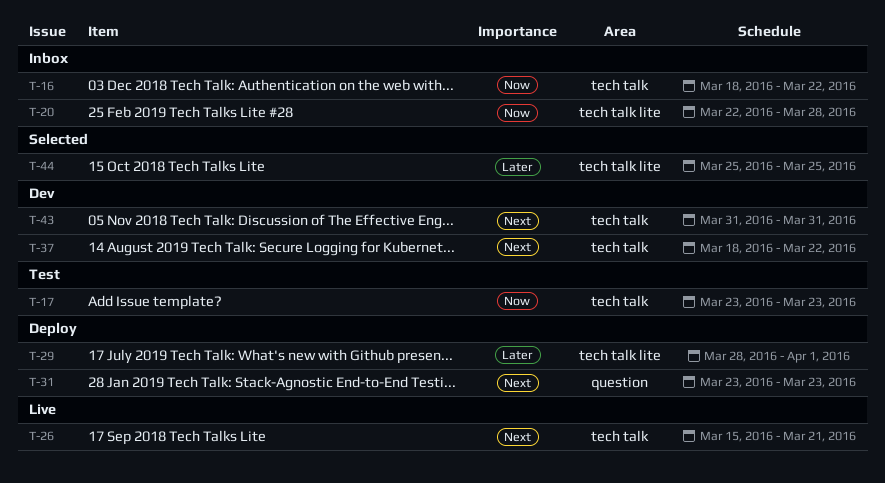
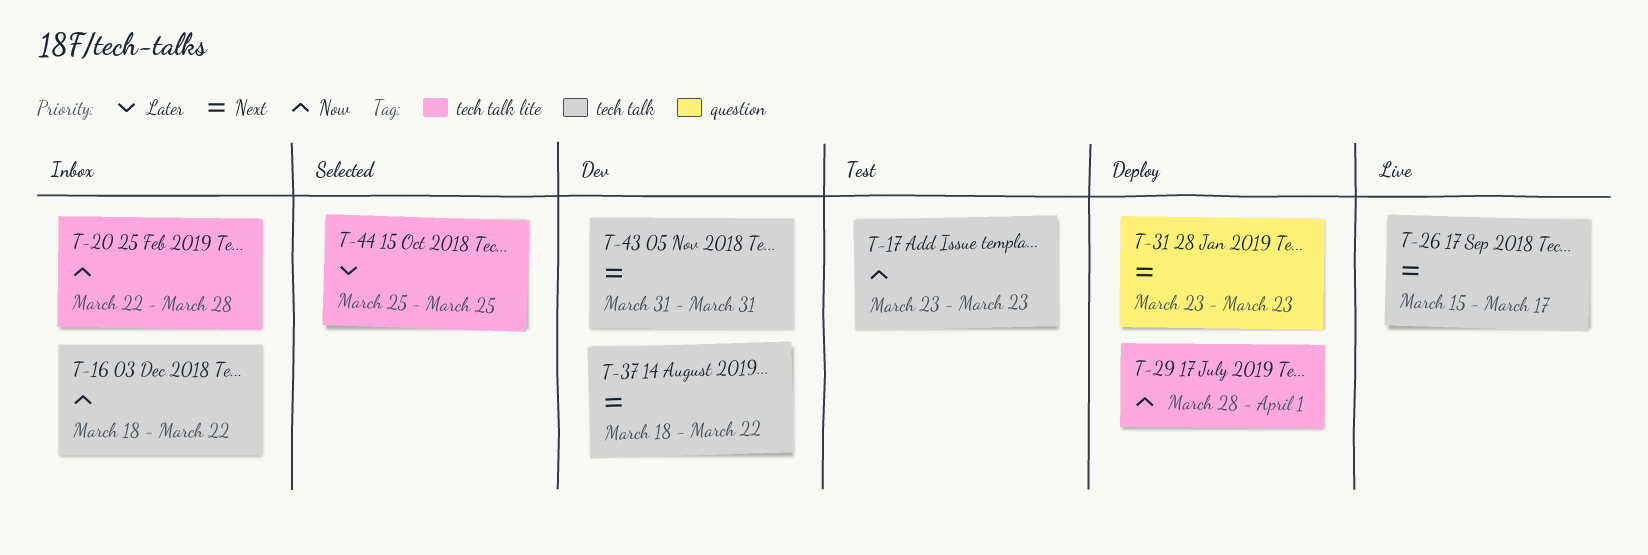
T-26, due: Mar 21 -> Mar 17
T-29, priority: Later -> Now

